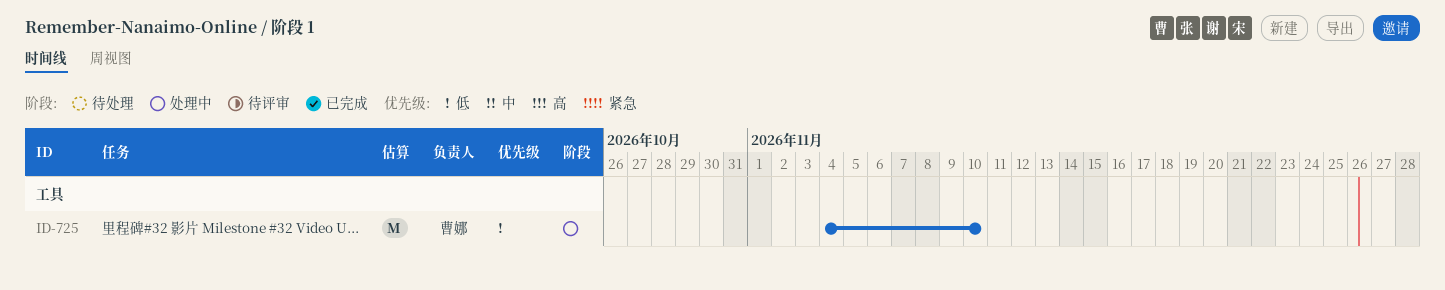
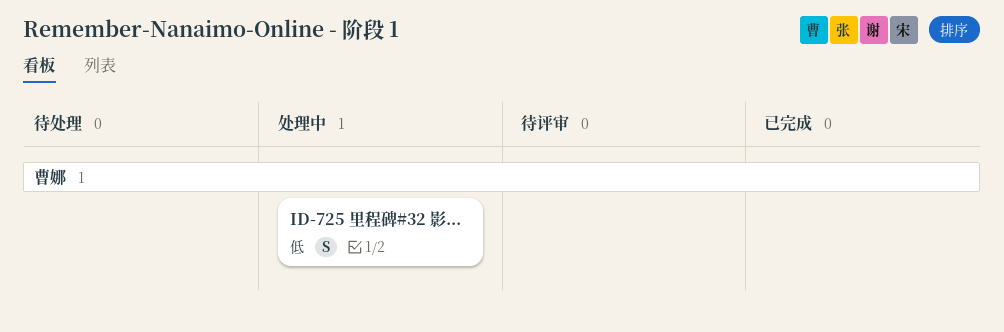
ID-725, estimate: M -> S

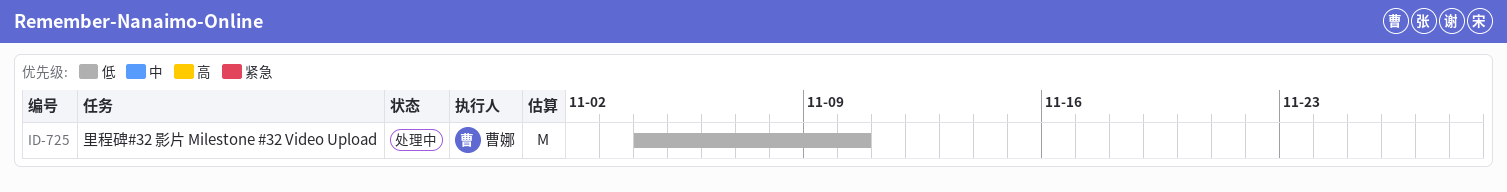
ID-725, estimate: S -> M

